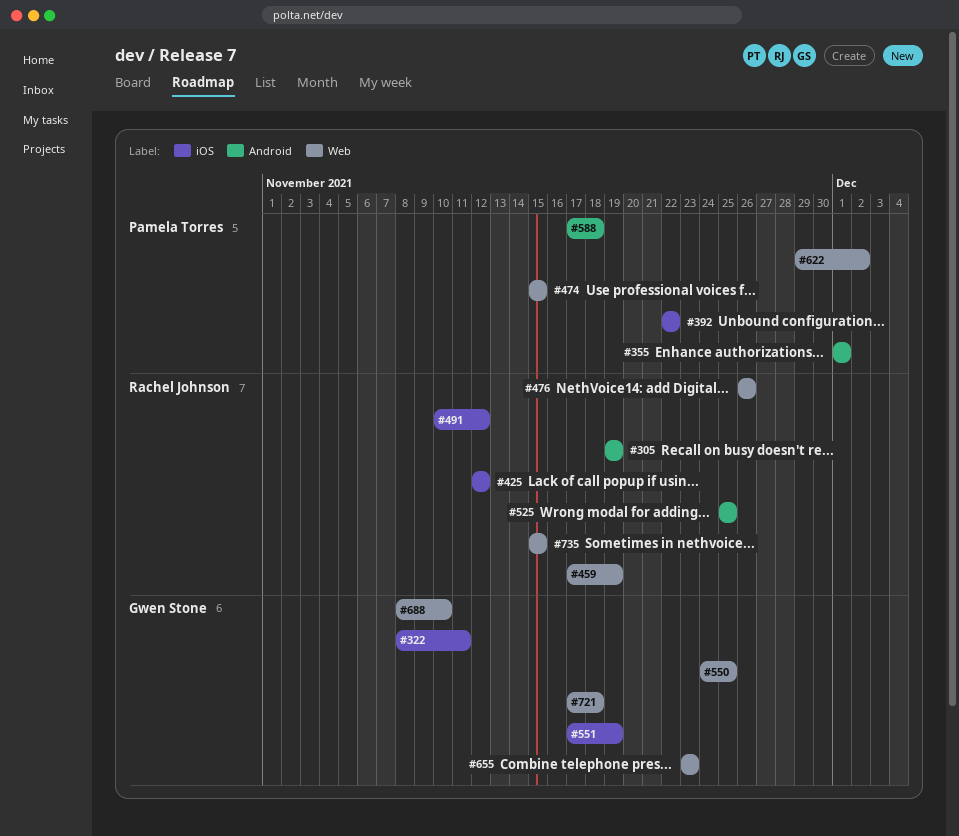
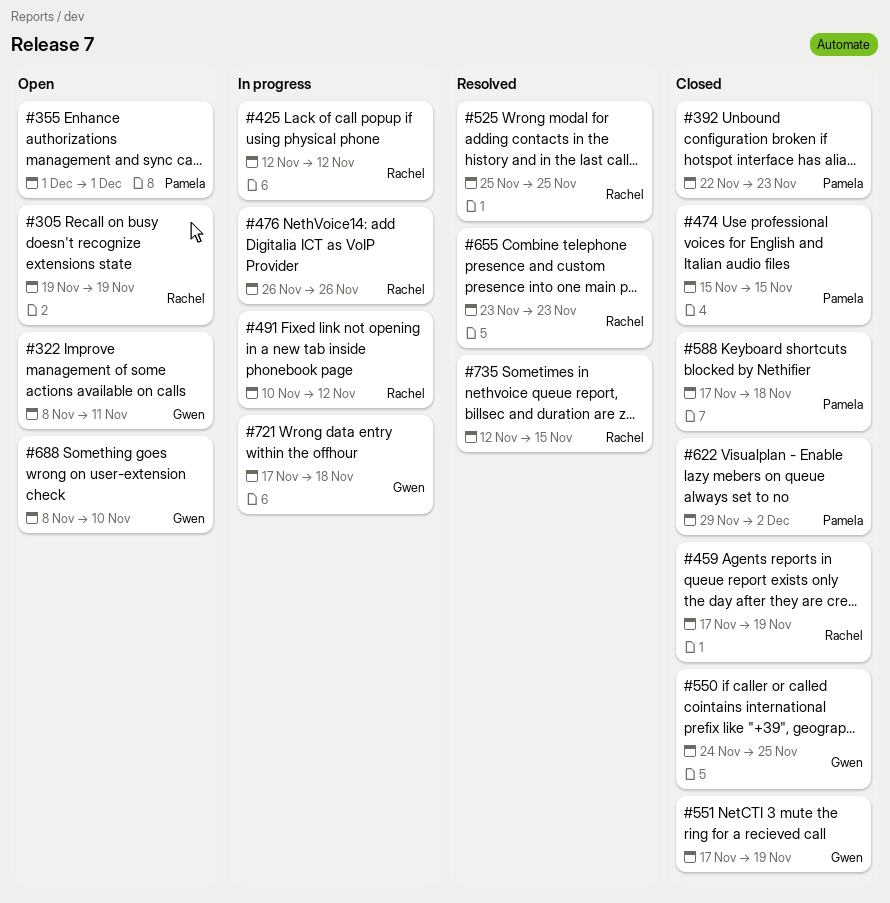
#392, due: Nov 22 -> Nov 23
#655, owner: Gwen Stone -> Rachel Johnson
#735, start: Nov 15 -> Nov 12

